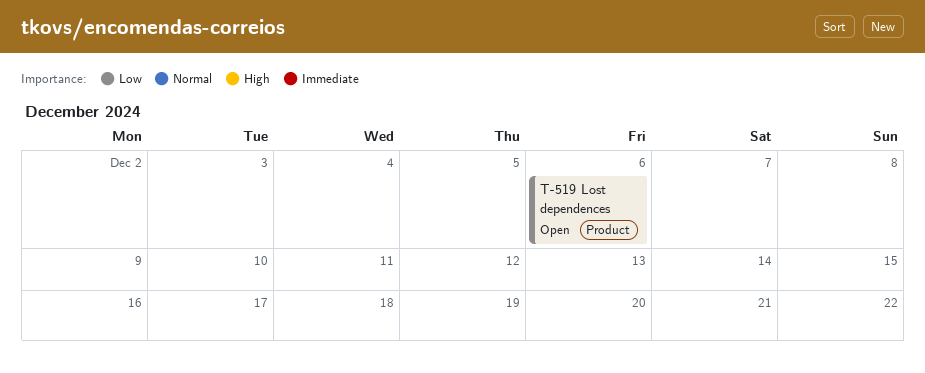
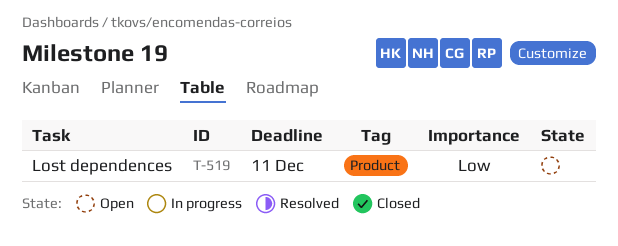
T-519, due: Dec 6 -> Dec 11

